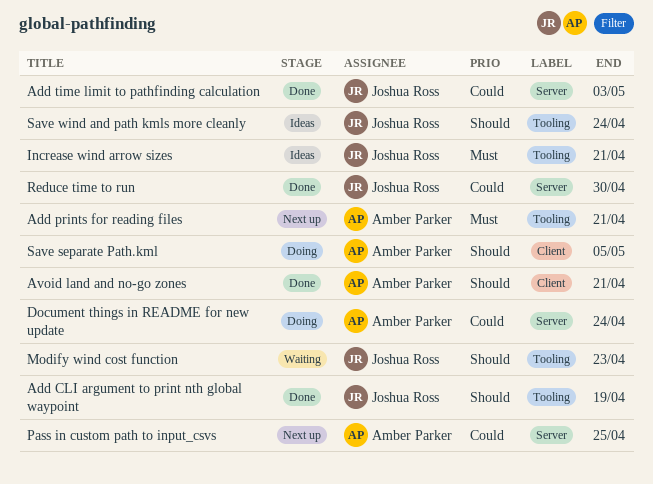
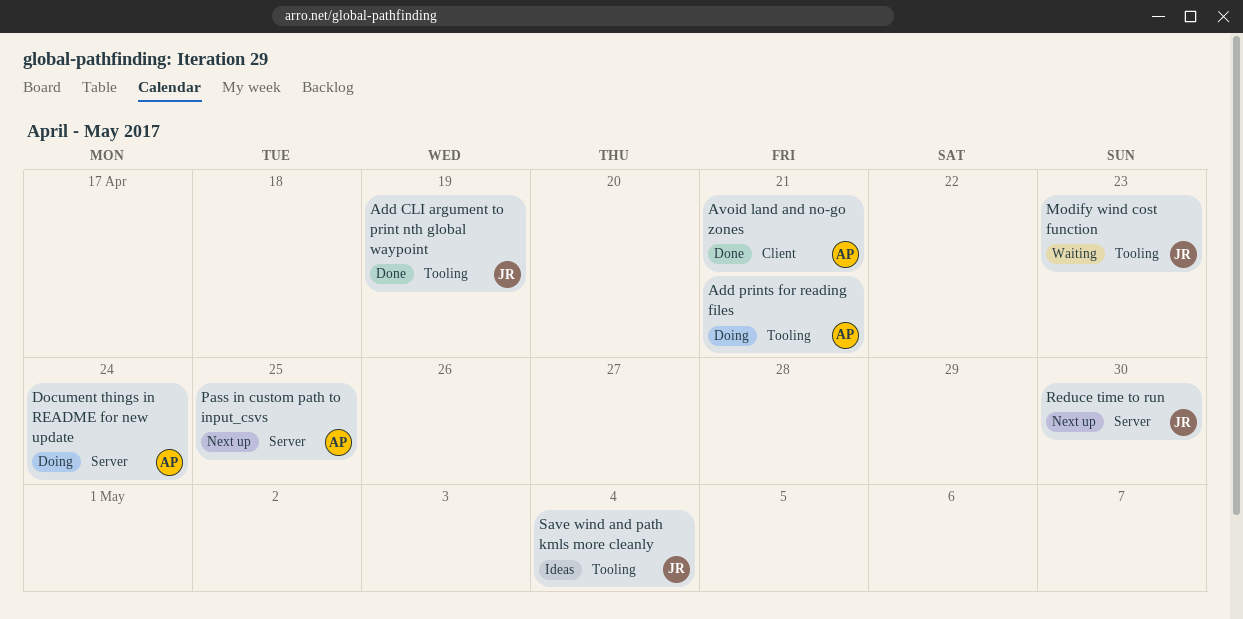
Add prints for reading files, status: Next up -> Doing
Add time limit to pathfinding calculation: present -> none
Increase wind arrow sizes: present -> none
Reduce time to run, status: Done -> Next up
Save separate Path.kml: present -> none
Save wind and path kmls more cleanly, due: Apr 24 -> May 4

